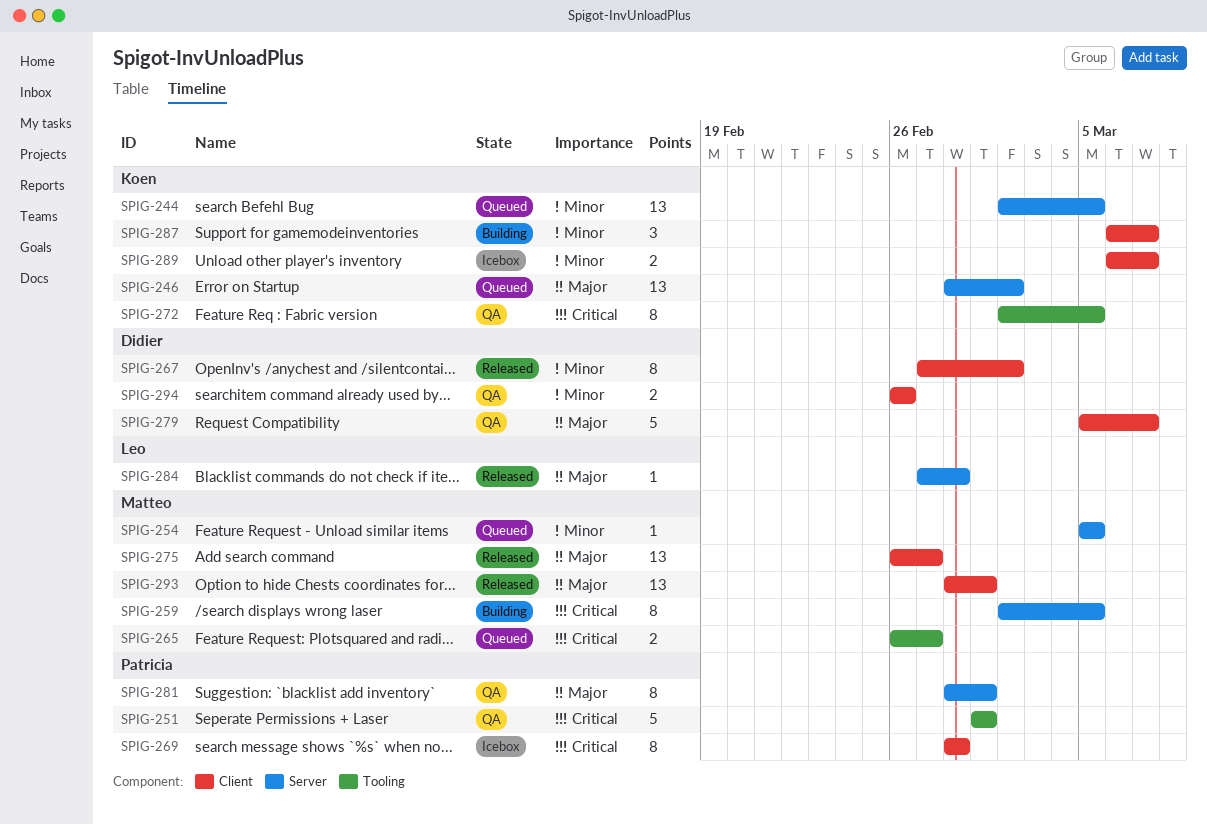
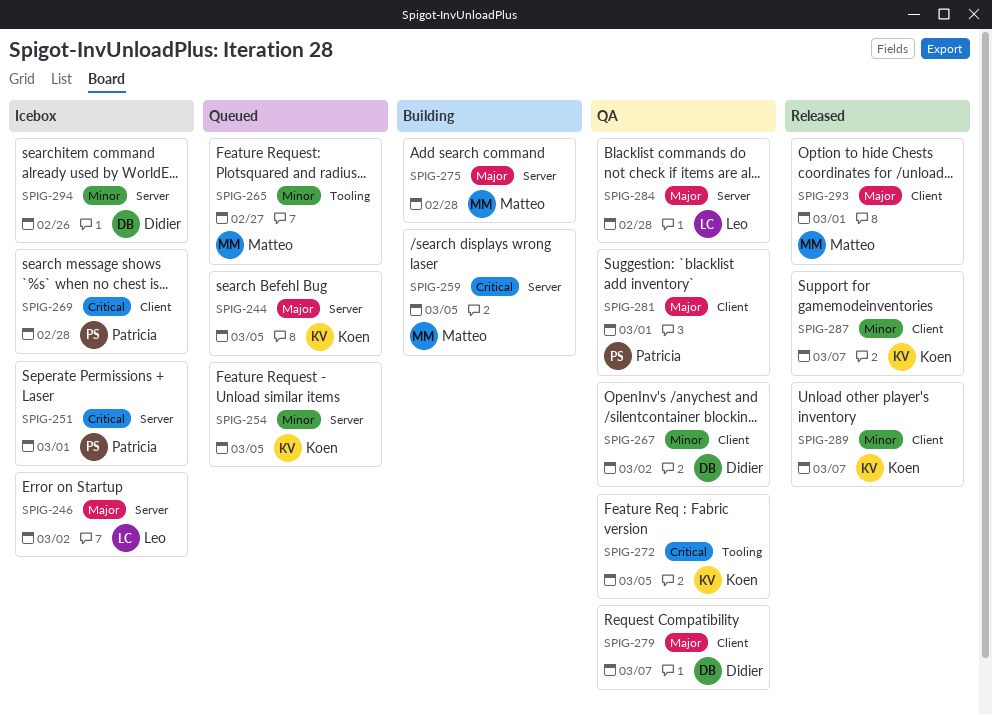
SPIG-244, priority: Minor -> Major
SPIG-246, status: Queued -> Icebox
SPIG-246, owner: Koen -> Leo
SPIG-251, status: QA -> Icebox
SPIG-251, label: Tooling -> Server
SPIG-254, owner: Matteo -> Koen
SPIG-265, priority: Critical -> Minor
SPIG-267, status: Released -> QA
SPIG-275, status: Released -> Building
SPIG-275, label: Client -> Server
SPIG-275, due: Feb 27 -> Feb 28
SPIG-281, label: Server -> Client
SPIG-284, status: Released -> QA
SPIG-287, status: Building -> Released
SPIG-289, status: Icebox -> Released
SPIG-294, status: QA -> Icebox
SPIG-294, label: Client -> Server

